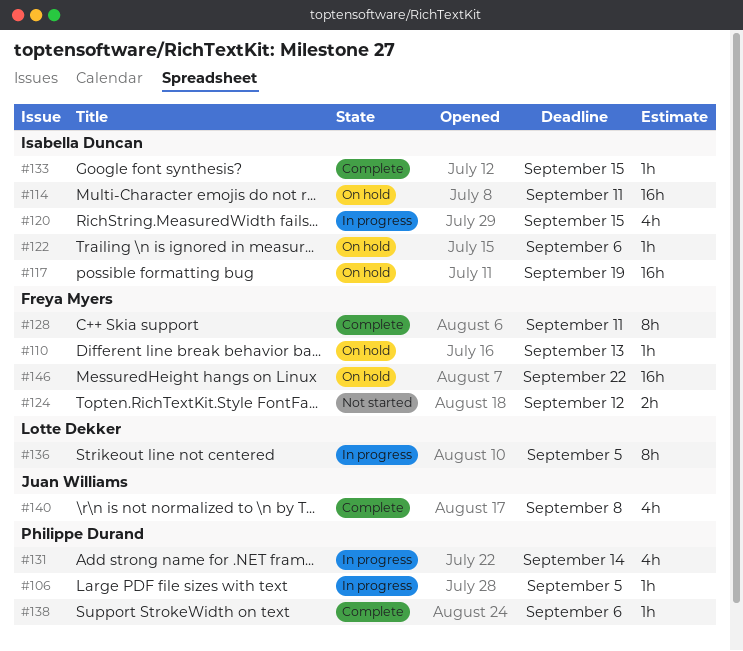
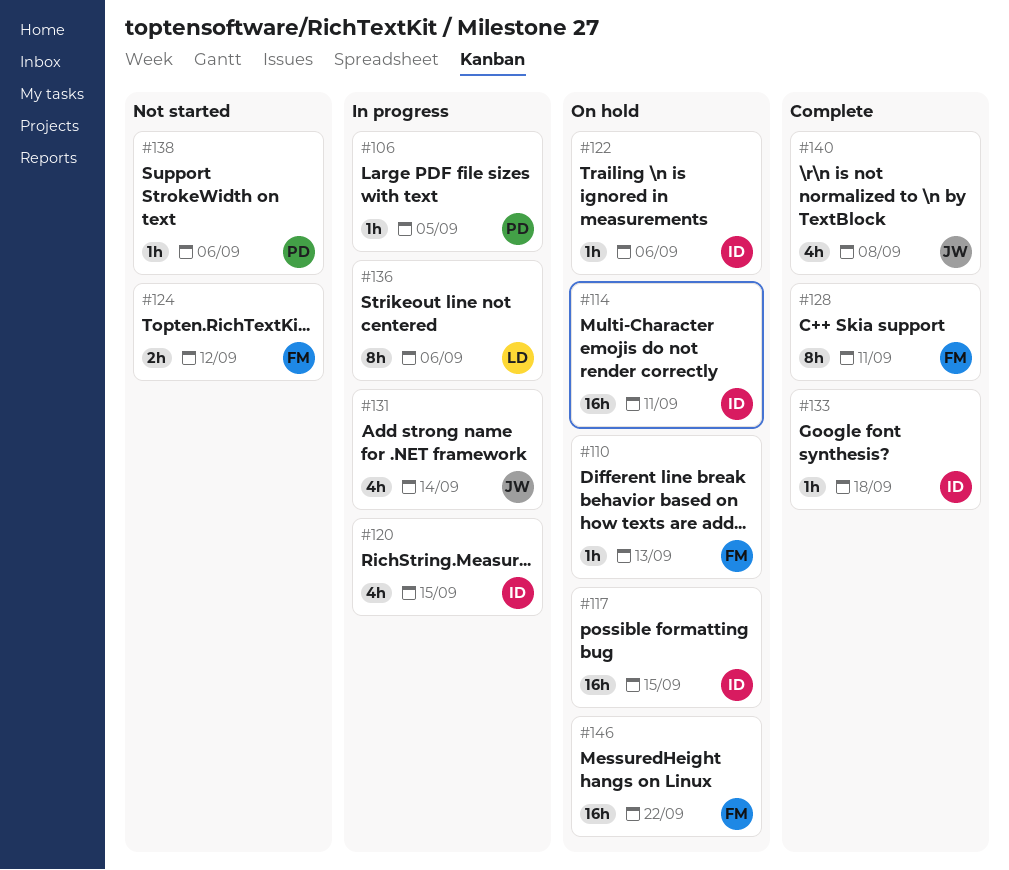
#117, due: Sep 19 -> Sep 15
#131, owner: Philippe Durand -> Juan Williams
#133, due: Sep 15 -> Sep 18
#136, due: Sep 5 -> Sep 6
#138, status: Complete -> Not started

